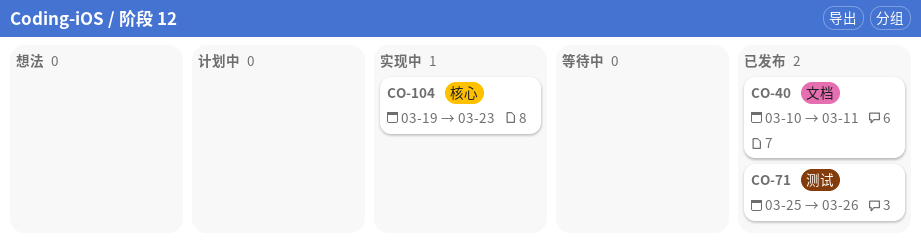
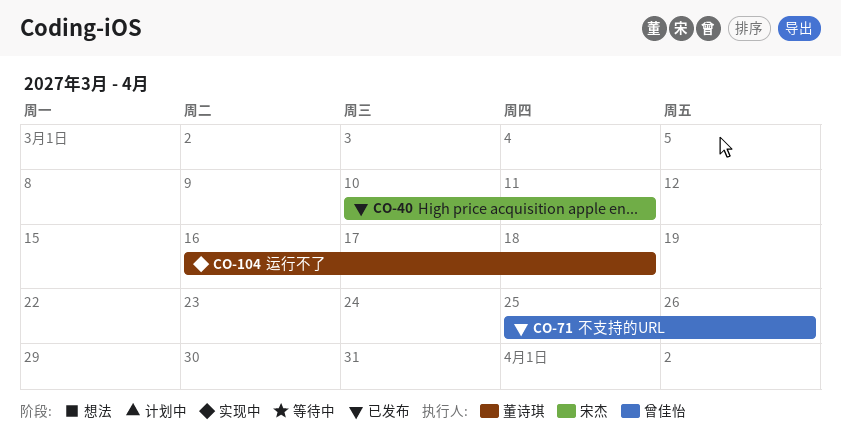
CO-104, start: Mar 19 -> Mar 16
CO-104, due: Mar 23 -> Mar 18

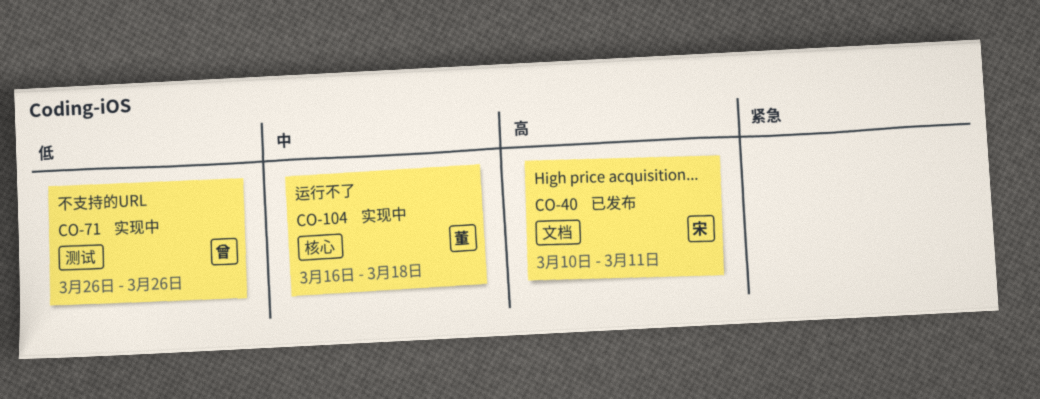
CO-71, status: 已发布 -> 实现中
CO-71, start: Mar 25 -> Mar 26

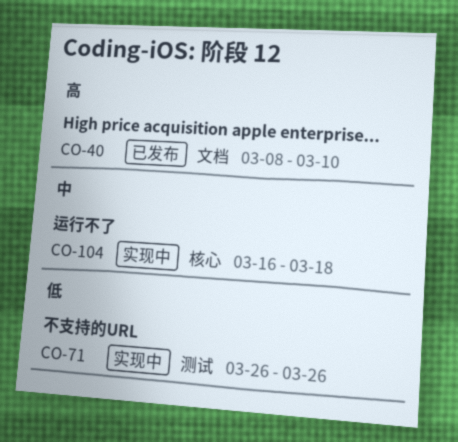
CO-40, start: Mar 10 -> Mar 8
CO-40, due: Mar 11 -> Mar 10

